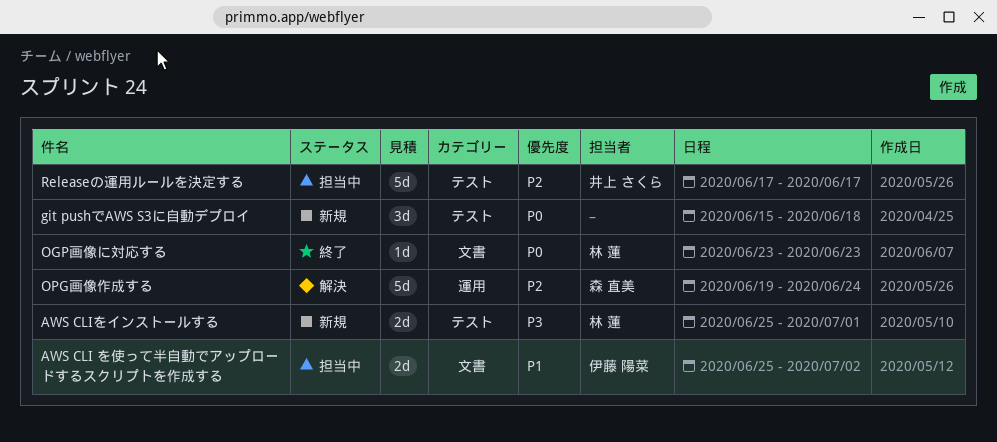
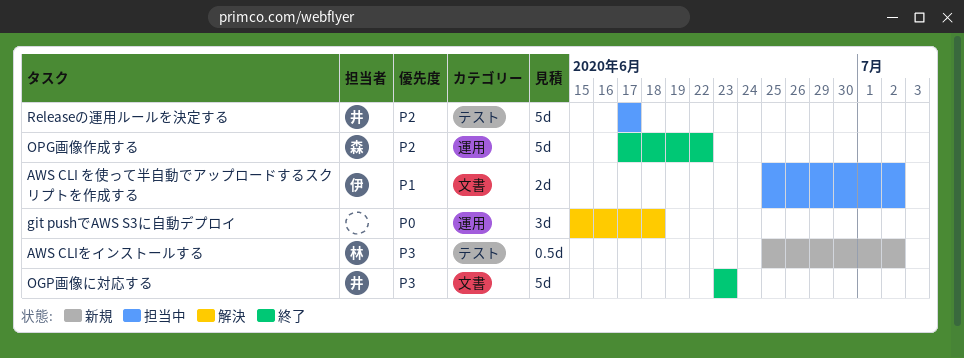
AWS CLIをインストールする, estimate: 2d -> 0.5d
AWS CLIをインストールする, due: Jul 1 -> Jul 2
git pushでAWS S3に自動デプロイ, status: 新規 -> 解決
git pushでAWS S3に自動デプロイ, label: テスト -> 運用
OGP画像に対応する, owner: 林 蓮 -> 井上 さくら
OGP画像に対応する, priority: P0 -> P3
OGP画像に対応する, estimate: 1d -> 5d
OPG画像作成する, status: 解決 -> 終了
OPG画像作成する, start: Jun 19 -> Jun 17
OPG画像作成する, due: Jun 24 -> Jun 22

